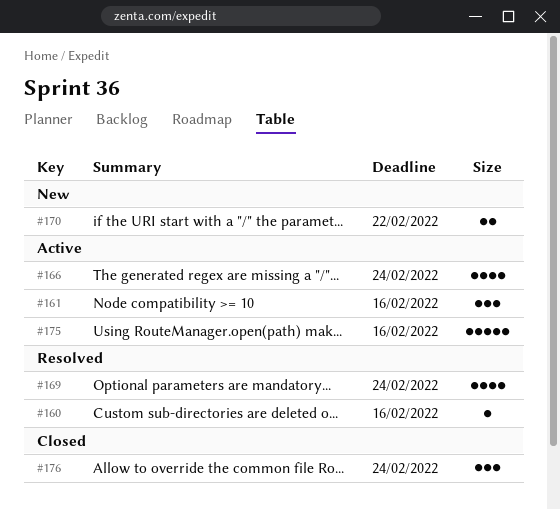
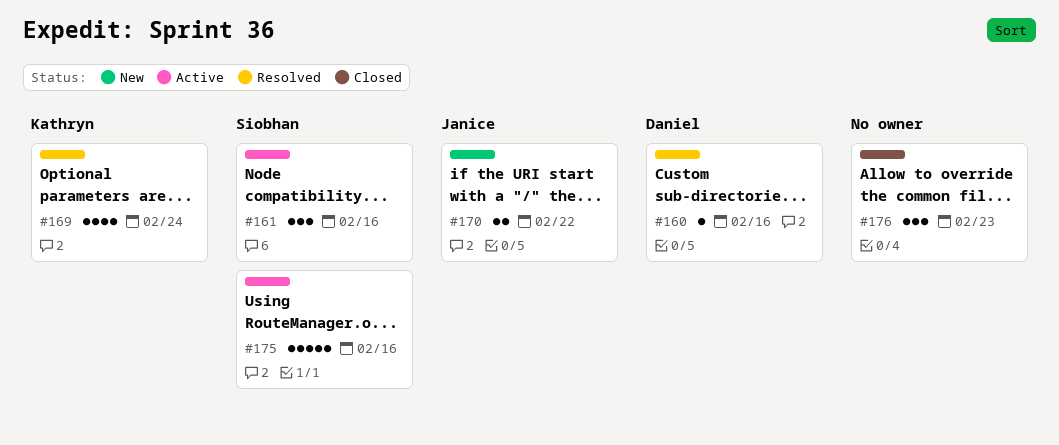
#166: present -> none
#176, due: Feb 24 -> Feb 23

